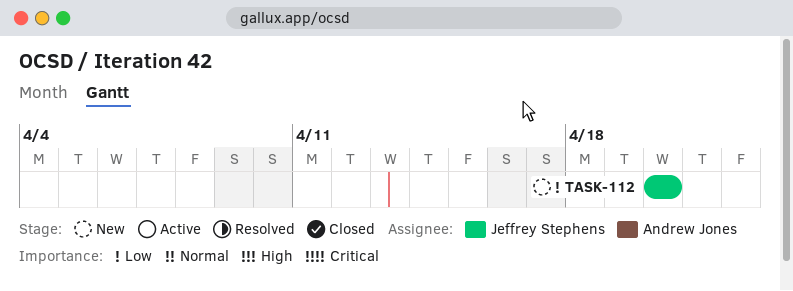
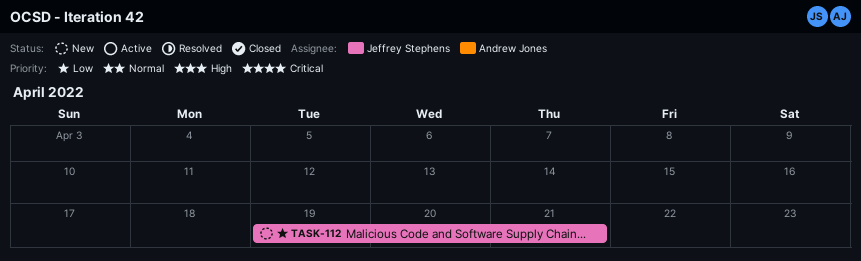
TASK-112, start: Apr 20 -> Apr 19
TASK-112, due: Apr 20 -> Apr 21

